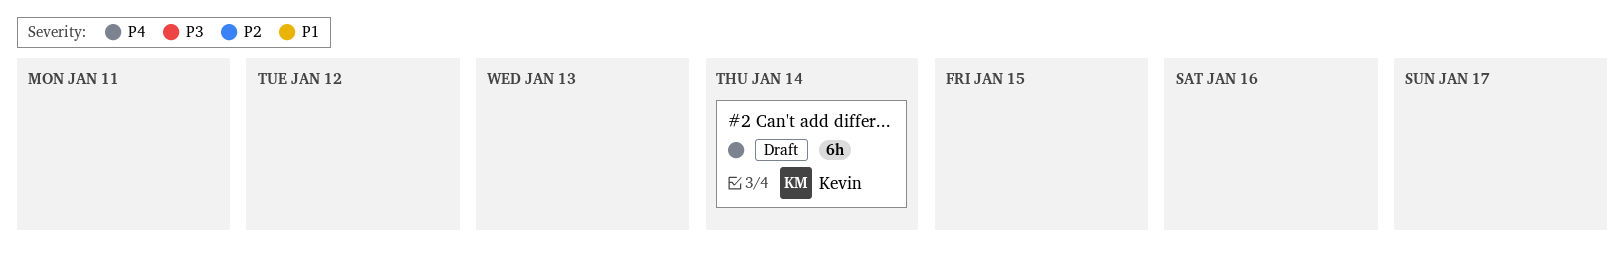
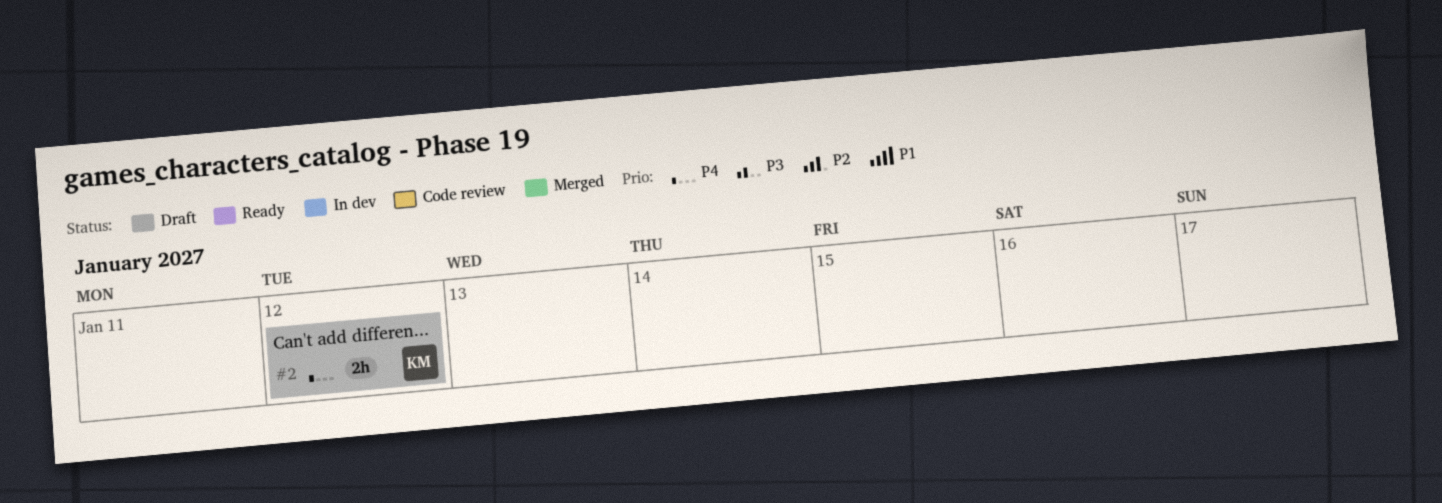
#2, estimate: 6h -> 2h
#2, due: Jan 14 -> Jan 12

